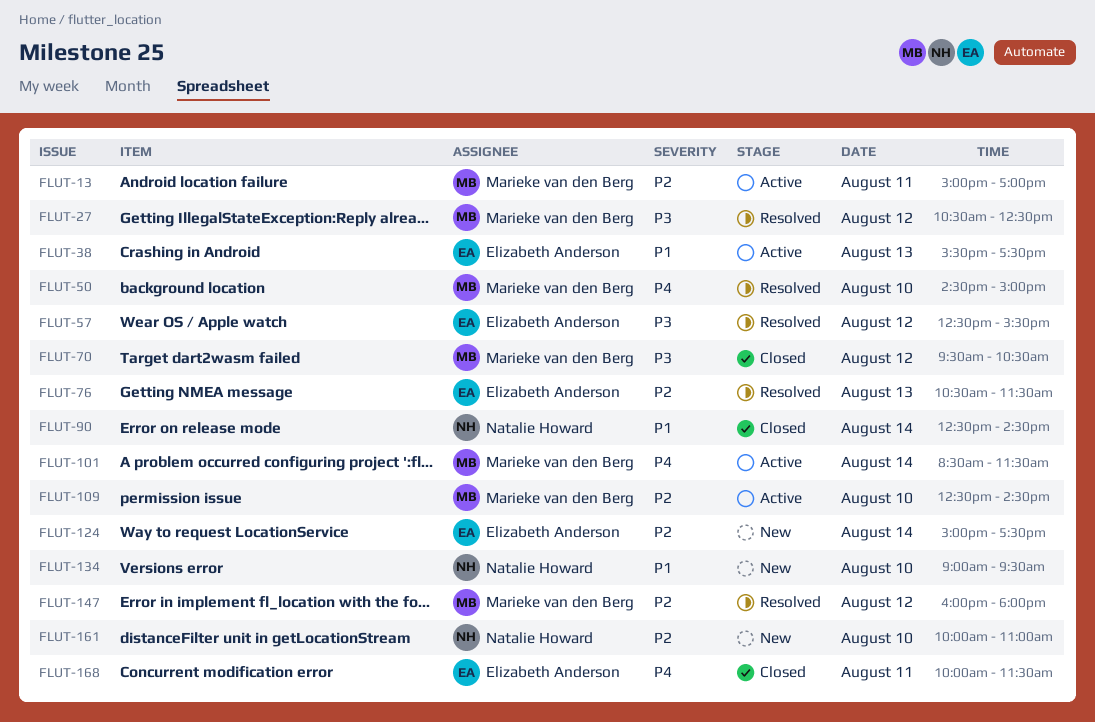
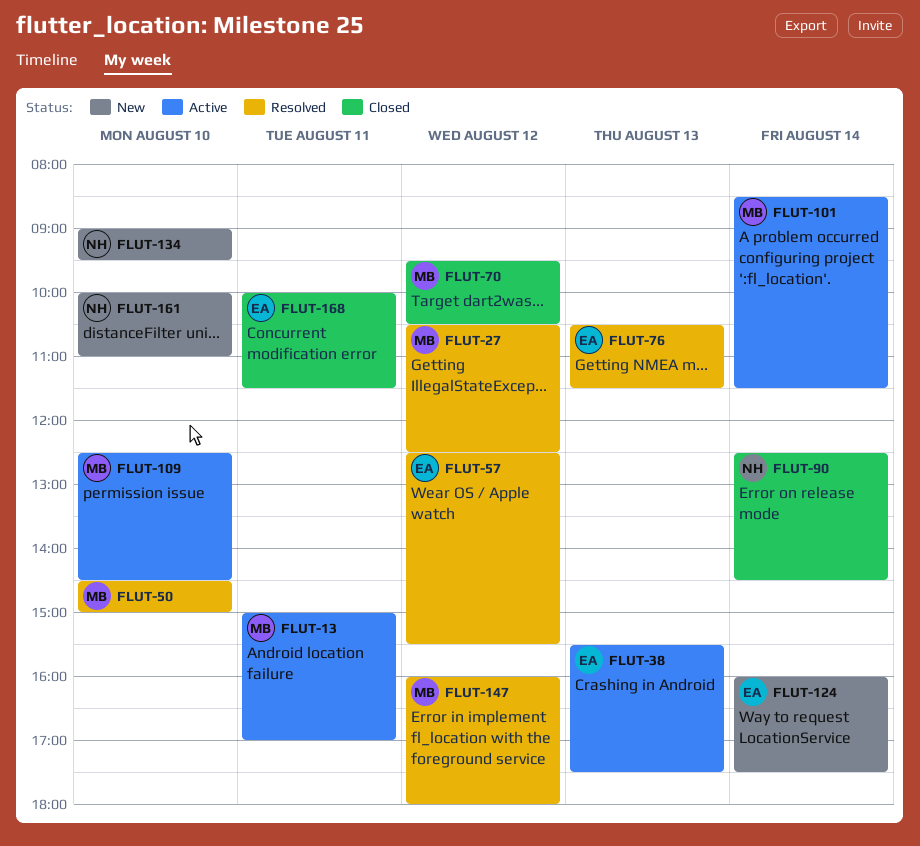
FLUT-124, begins: 15:00 -> 16:00

